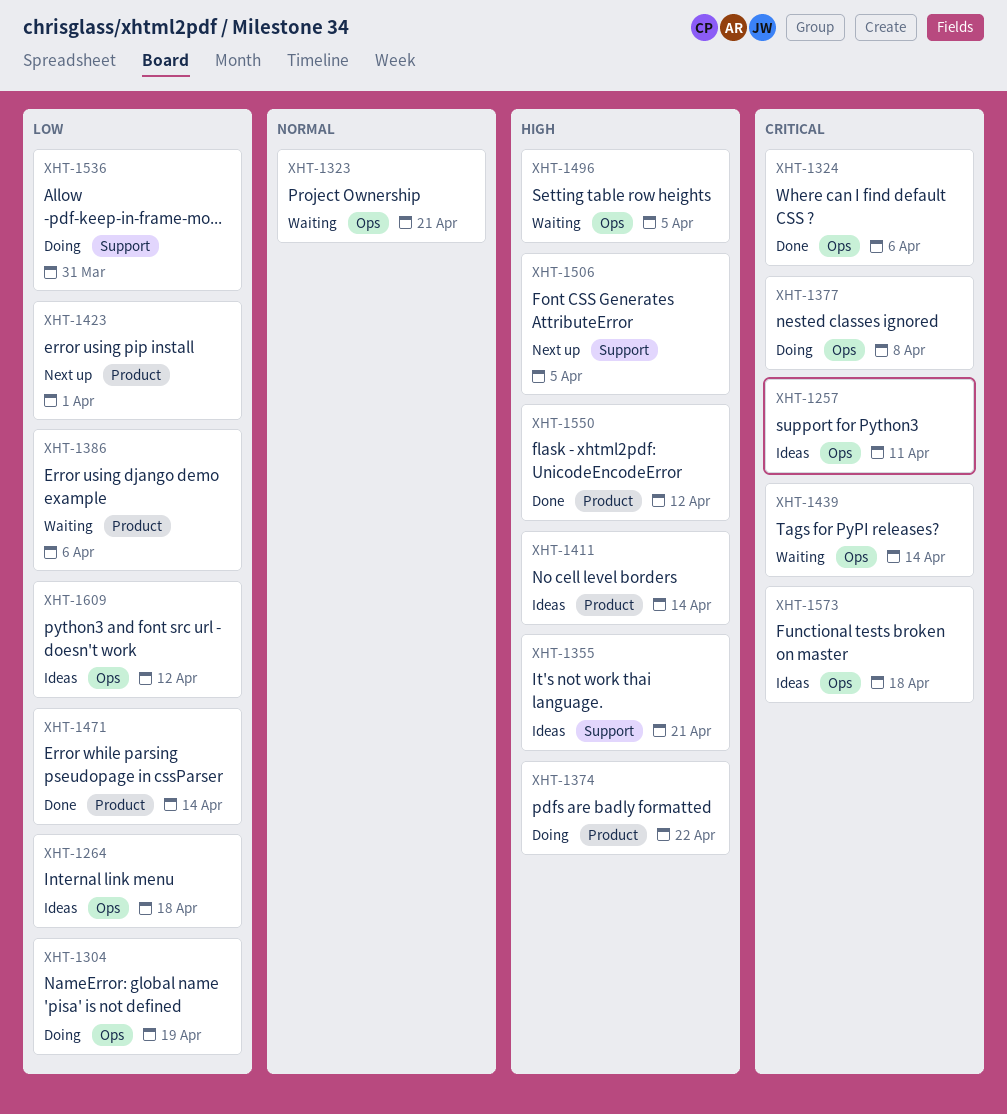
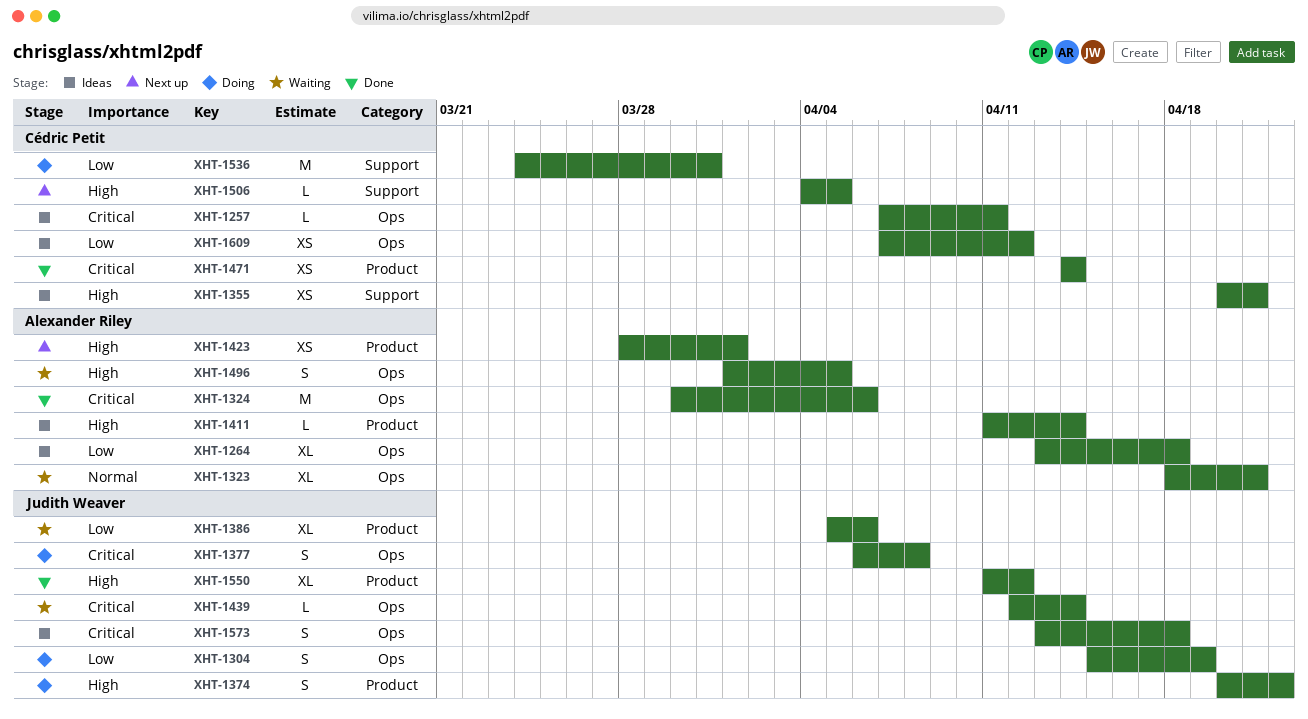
XHT-1423, priority: Low -> High
XHT-1471, priority: Low -> Critical

